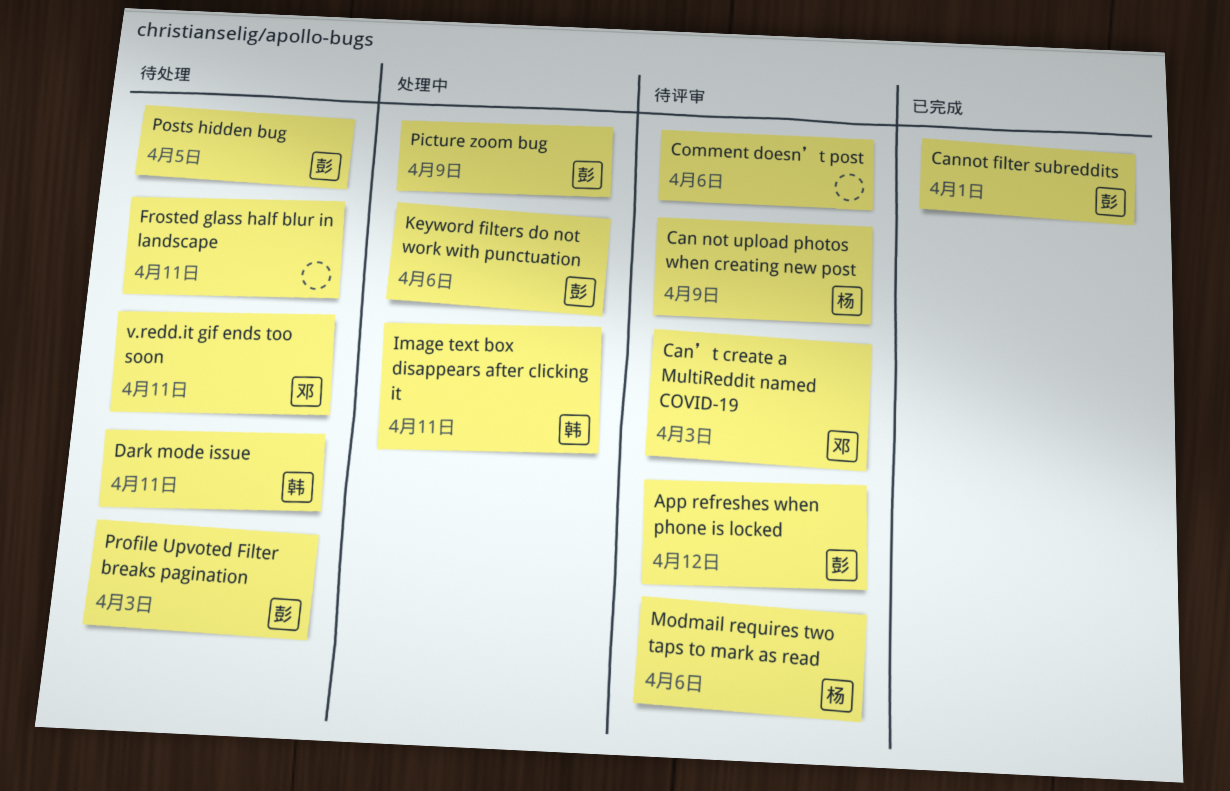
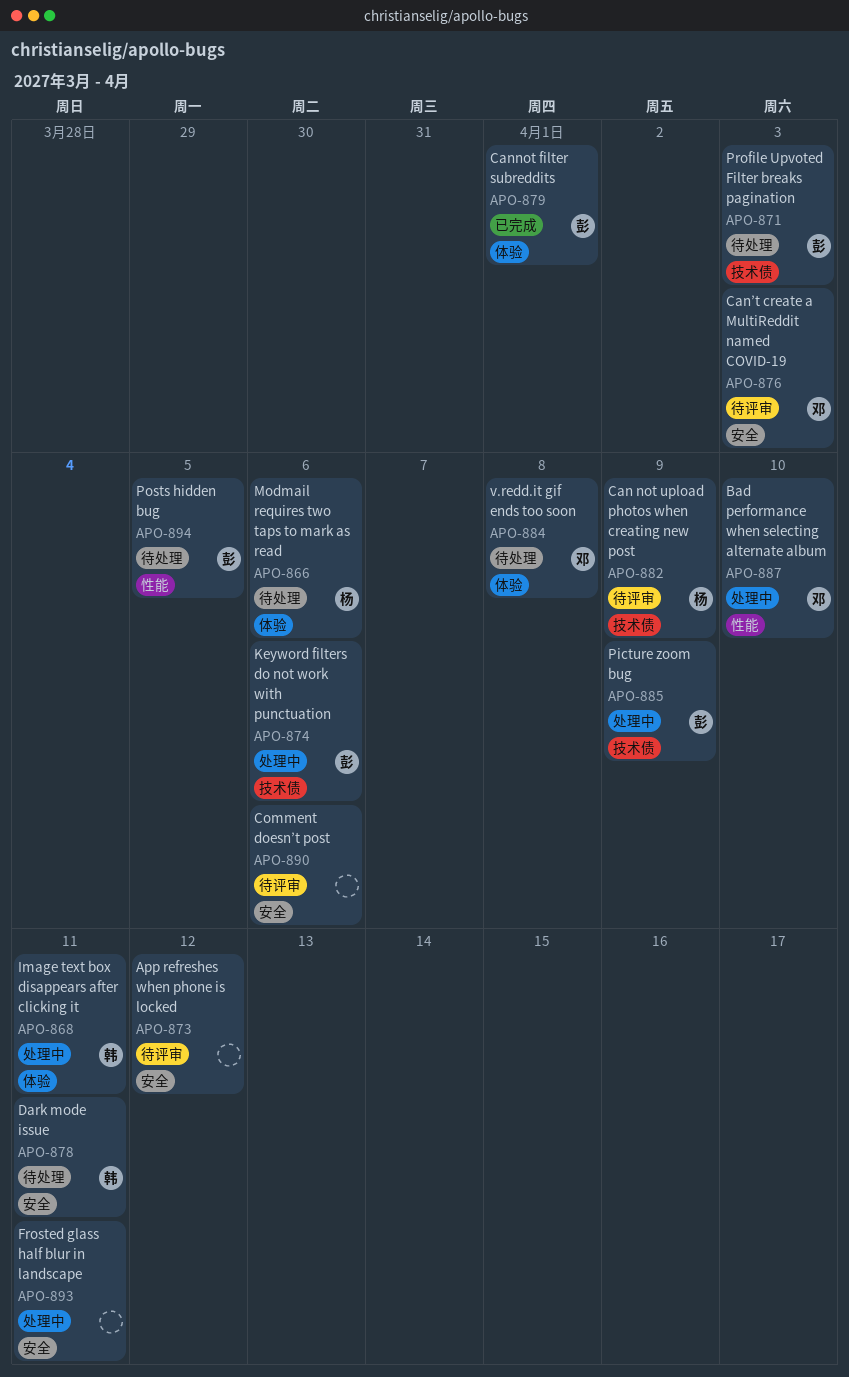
App refreshes when phone is locked, owner: 彭 -> none
Bad performance when selecting alternate album: none -> present
Frosted glass half blur in landscape, status: 待处理 -> 处理中
Modmail requires two taps to mark as read, status: 待评审 -> 待处理
v.redd.it gif ends too soon, due: Apr 11 -> Apr 8

